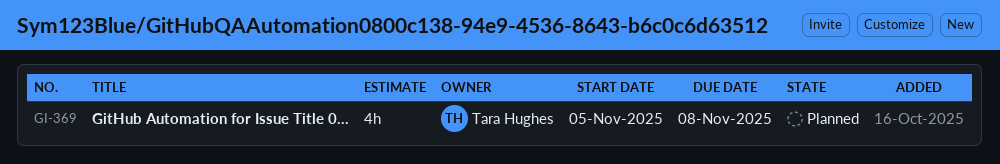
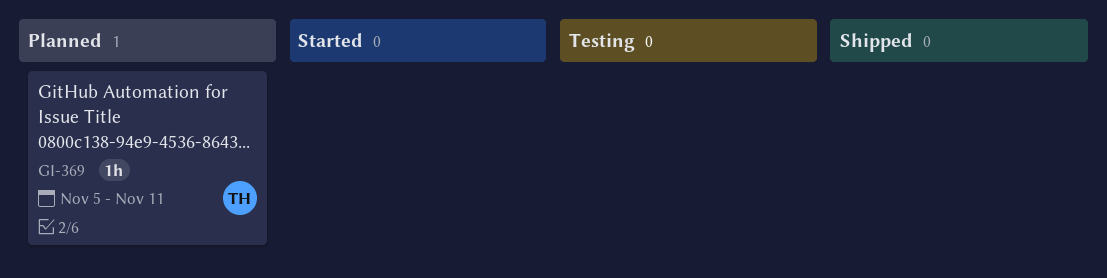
GI-369, estimate: 4h -> 1h
GI-369, due: Nov 8 -> Nov 11

